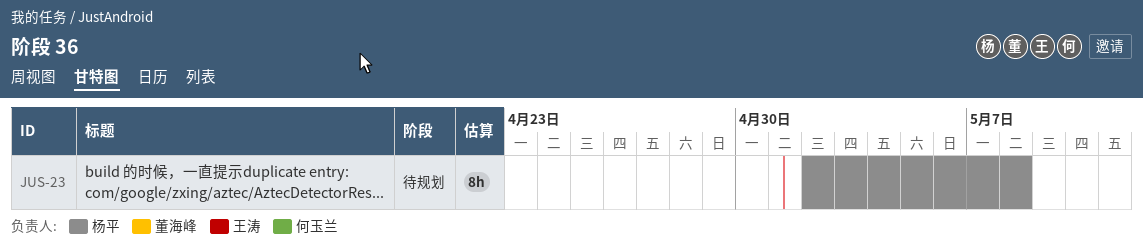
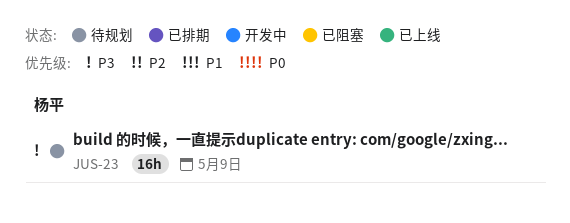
JUS-23, estimate: 8h -> 16h
JUS-23, due: May 8 -> May 9

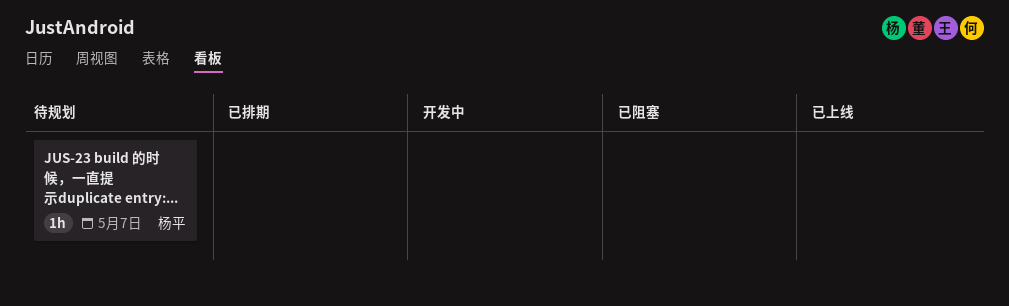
JUS-23, estimate: 16h -> 1h
JUS-23, due: May 9 -> May 7

